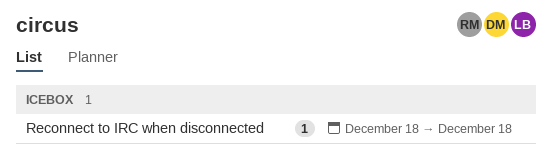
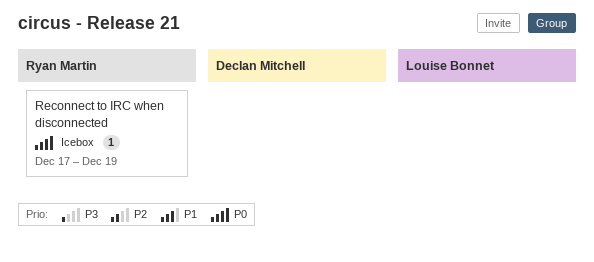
Reconnect to IRC when disconnected, start: Dec 18 -> Dec 17
Reconnect to IRC when disconnected, due: Dec 18 -> Dec 19

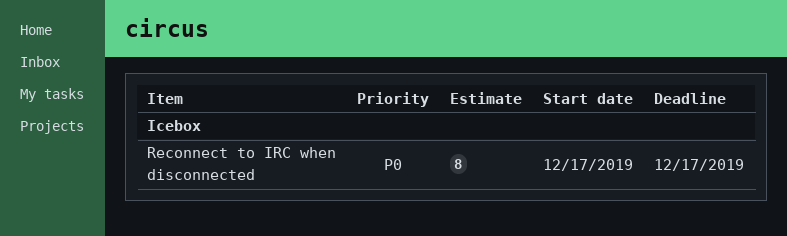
Reconnect to IRC when disconnected, estimate: 1 -> 8
Reconnect to IRC when disconnected, due: Dec 19 -> Dec 17

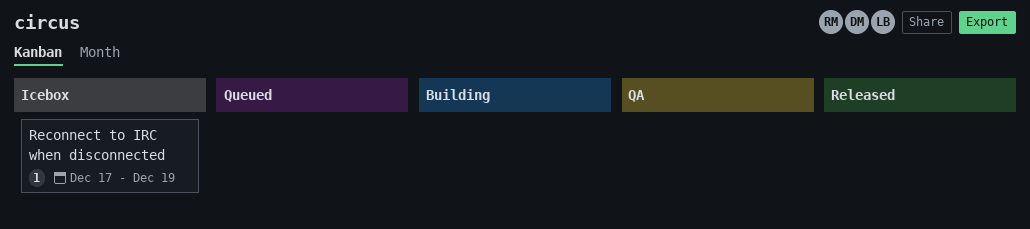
Reconnect to IRC when disconnected, estimate: 8 -> 1
Reconnect to IRC when disconnected, due: Dec 17 -> Dec 19

